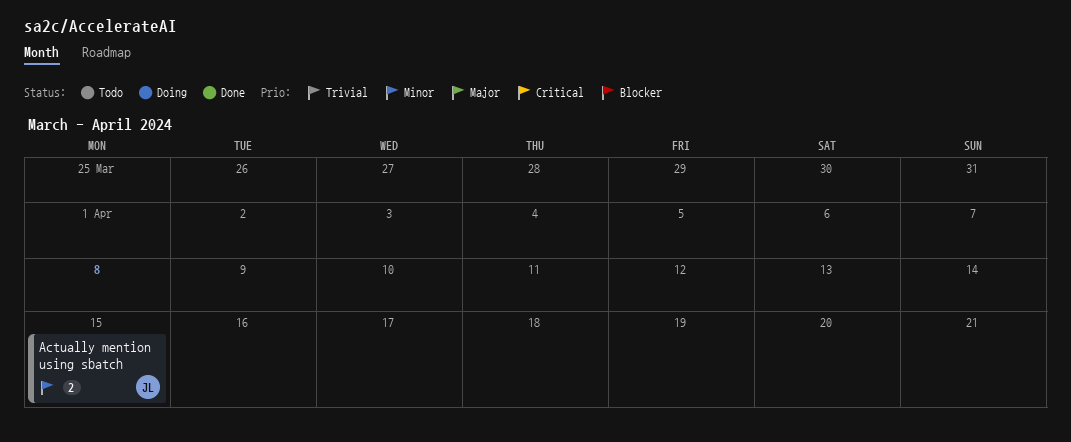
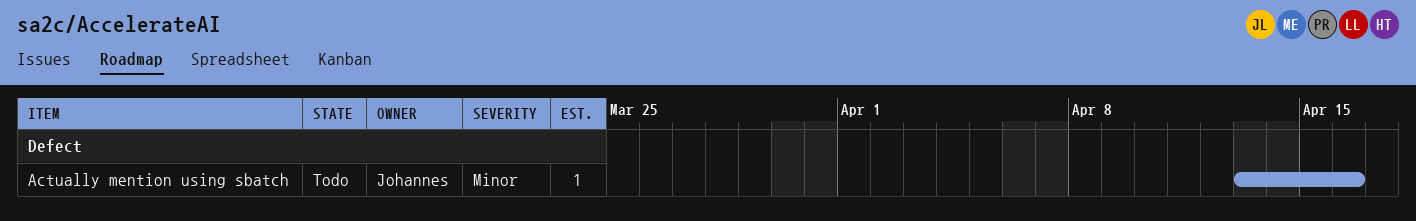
Actually mention using sbatch, estimate: 2 -> 1
Actually mention using sbatch, due: Apr 15 -> Apr 16

